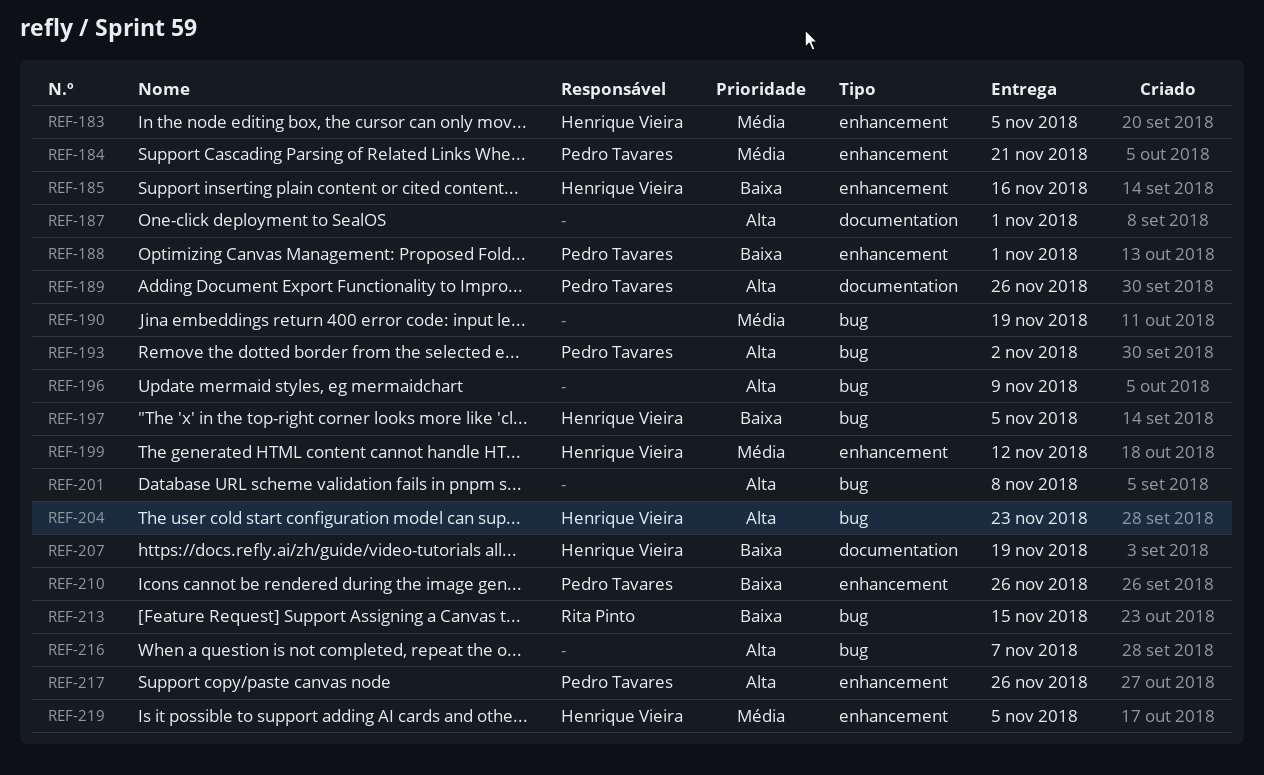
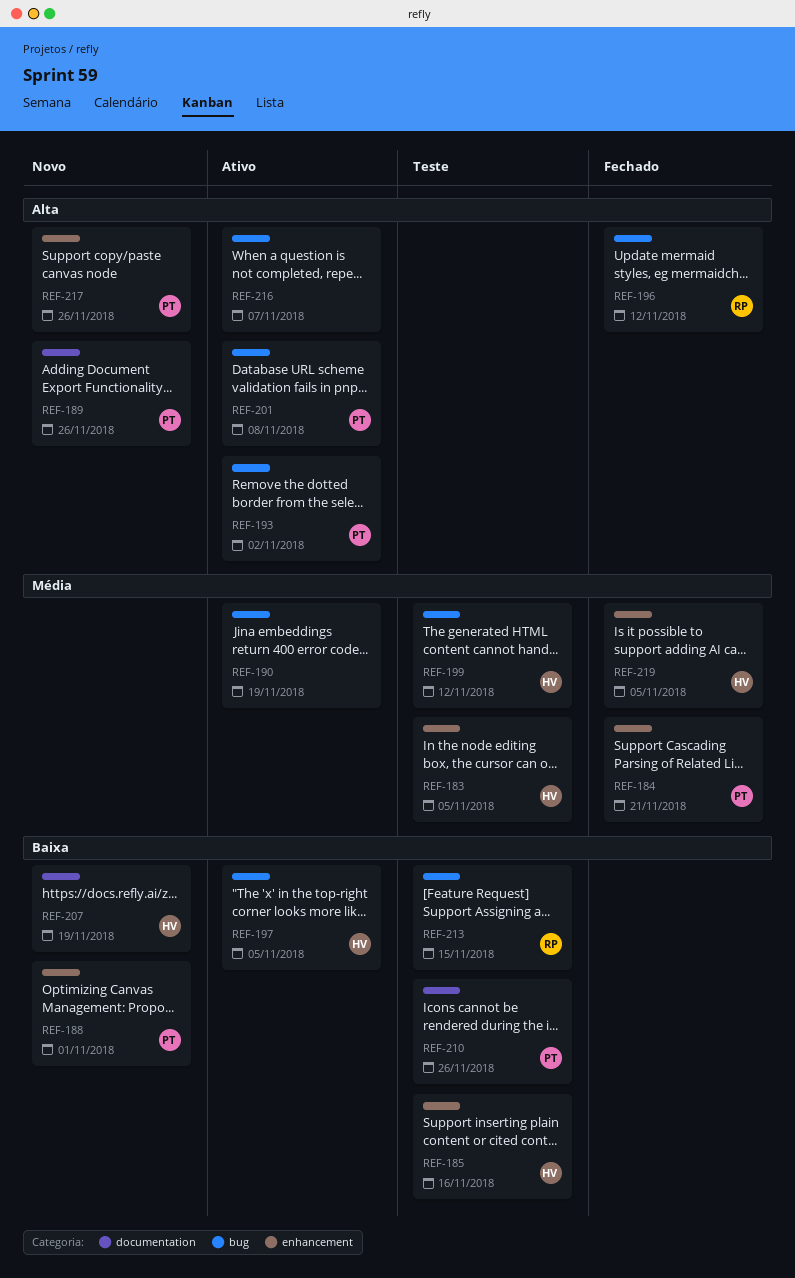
REF-187: present -> none
REF-196, owner: none -> Rita Pinto
REF-196, due: Nov 9 -> Nov 12
REF-199, label: enhancement -> bug
REF-201, owner: none -> Pedro Tavares
REF-204: present -> none
REF-210, label: enhancement -> documentation

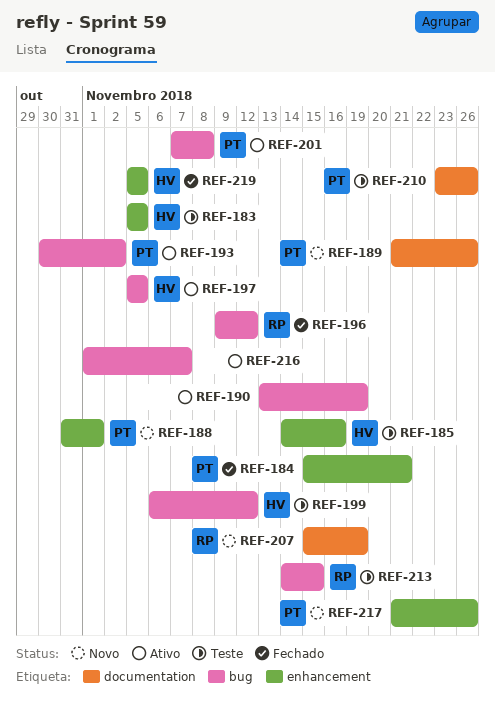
REF-207, owner: HV -> RP

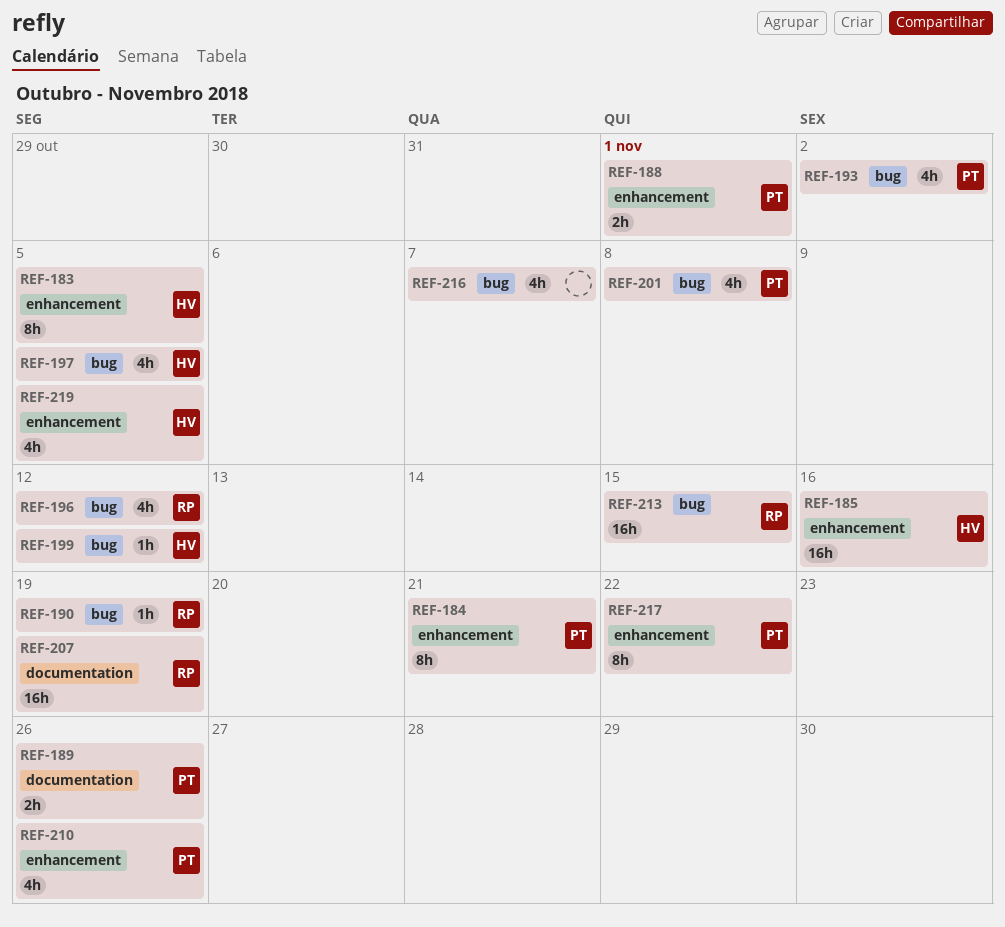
REF-190, owner: none -> RP
REF-210, label: documentation -> enhancement
REF-217, due: Nov 26 -> Nov 22

